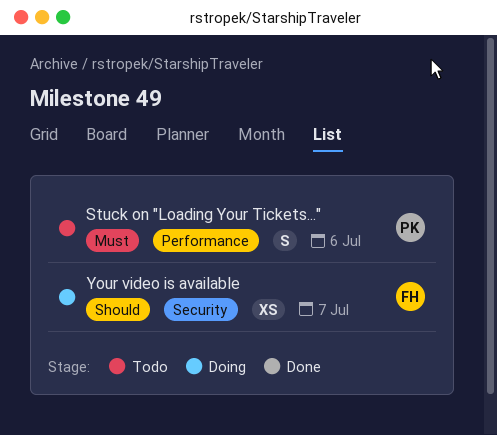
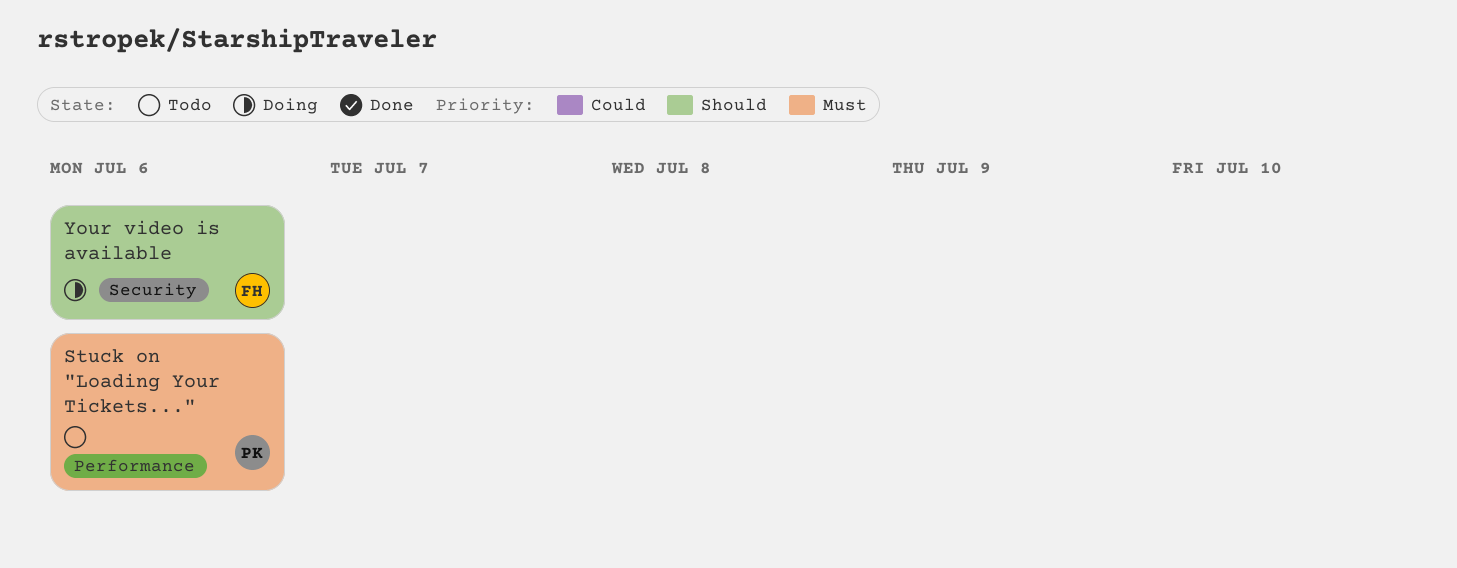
Your video is available, due: Jul 7 -> Jul 6

